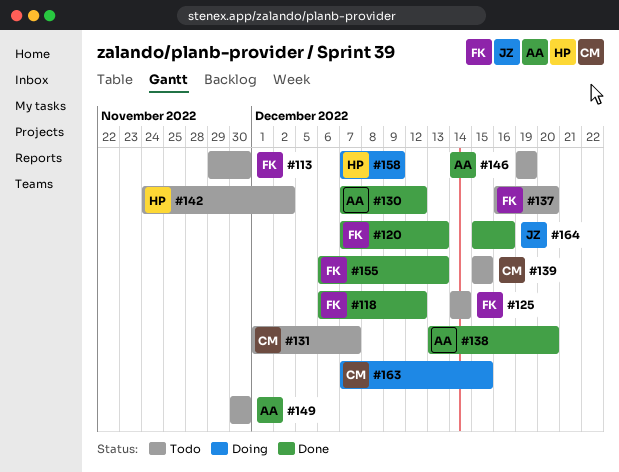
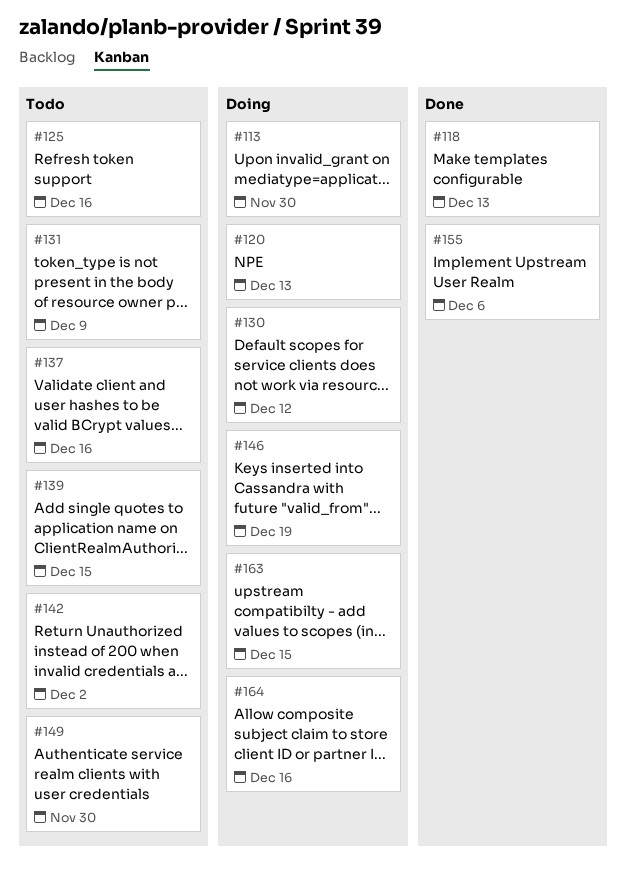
#113, status: Todo -> Doing
#118, due: Dec 12 -> Dec 13
#120, status: Done -> Doing
#125, due: Dec 14 -> Dec 16
#130, status: Done -> Doing
#131, due: Dec 7 -> Dec 9
#137, due: Dec 20 -> Dec 16
#138: present -> none
#146, status: Todo -> Doing
#155, due: Dec 13 -> Dec 6
#158: present -> none
#164, status: Done -> Doing

